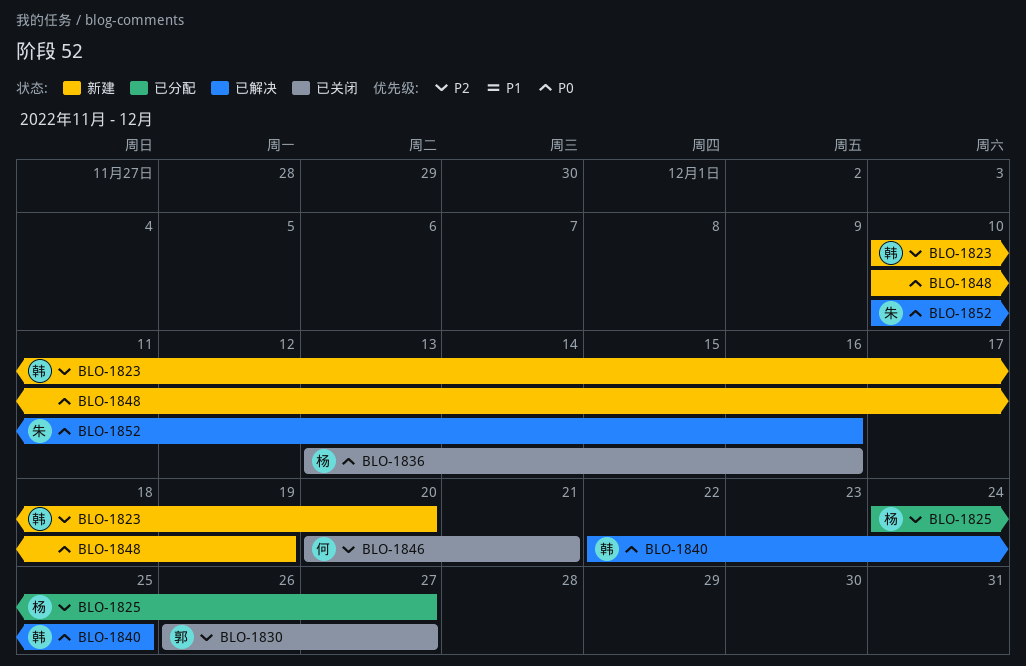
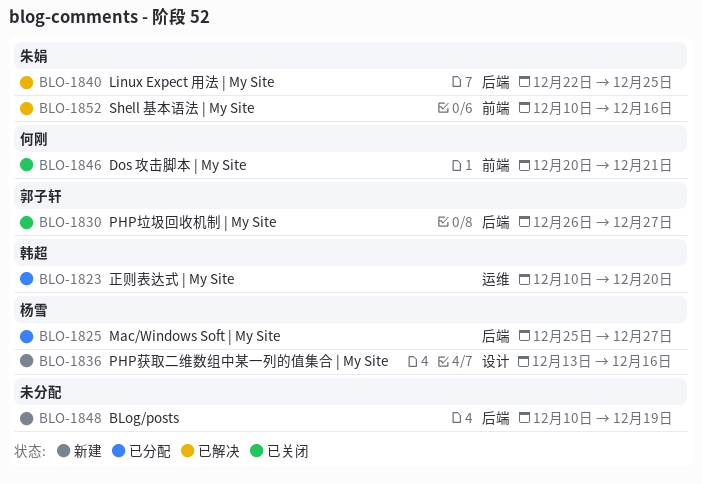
BLO-1823, status: 新建 -> 已分配
BLO-1825, start: Dec 24 -> Dec 25
BLO-1836, status: 已关闭 -> 新建
BLO-1840, owner: 韩超 -> 朱娟

